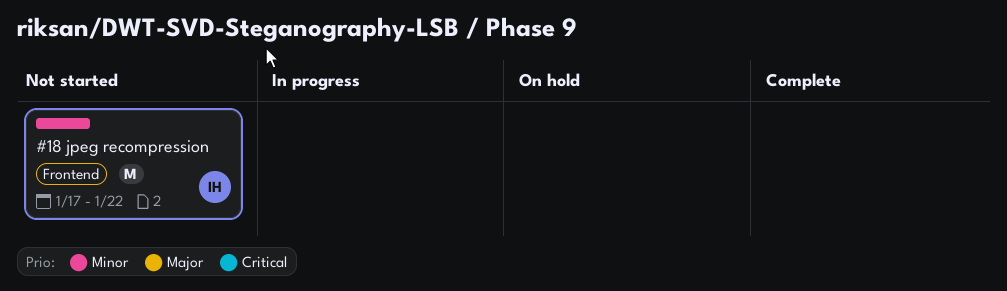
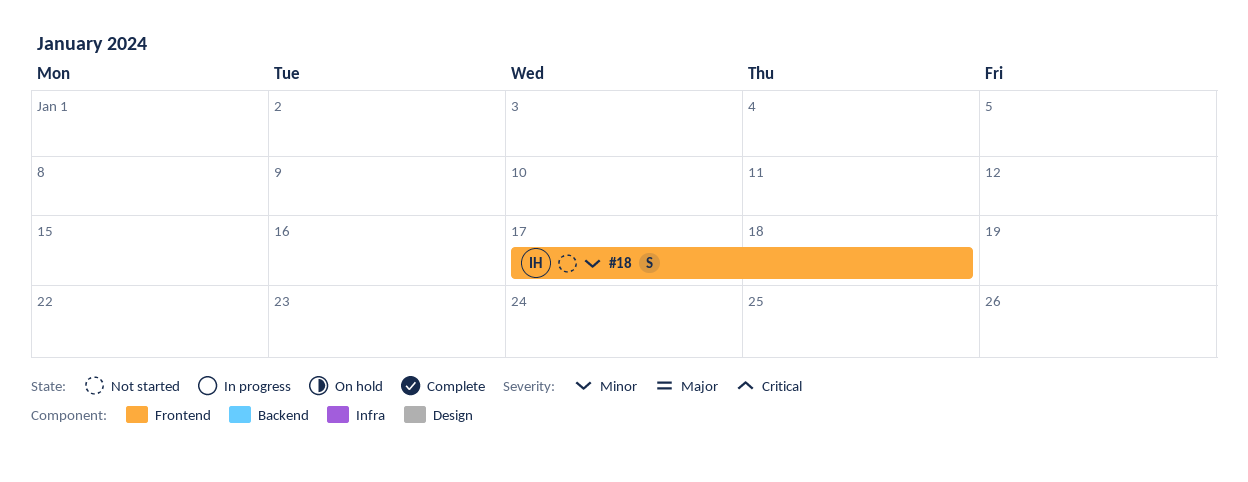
#18, estimate: M -> S
#18, due: Jan 22 -> Jan 18

